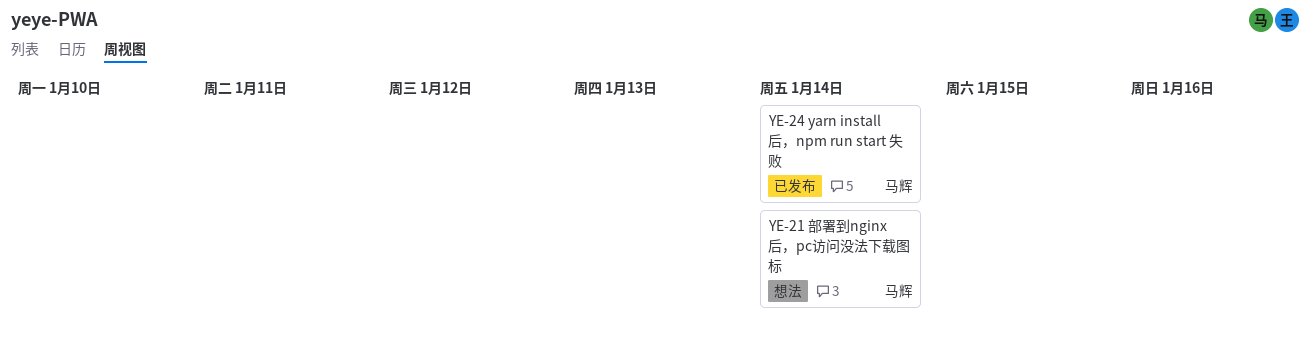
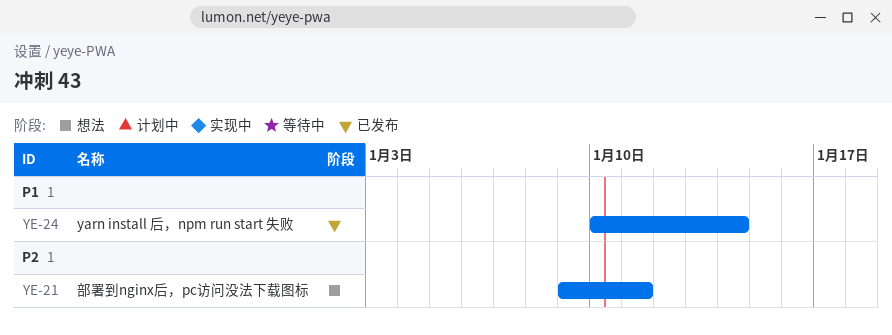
YE-21, due: Jan 14 -> Jan 11

